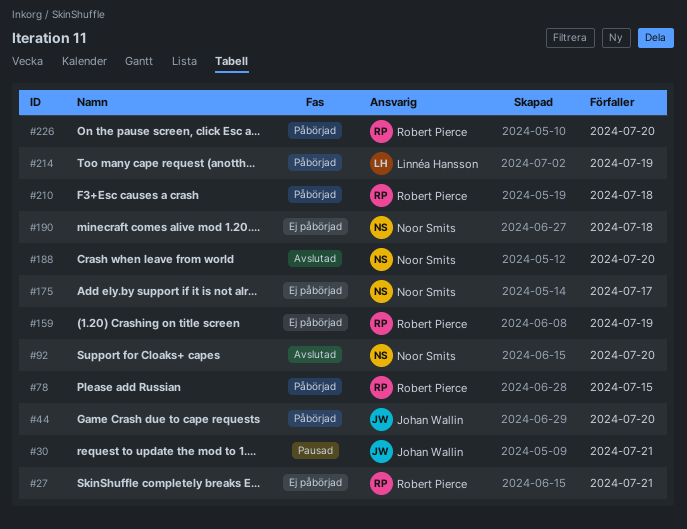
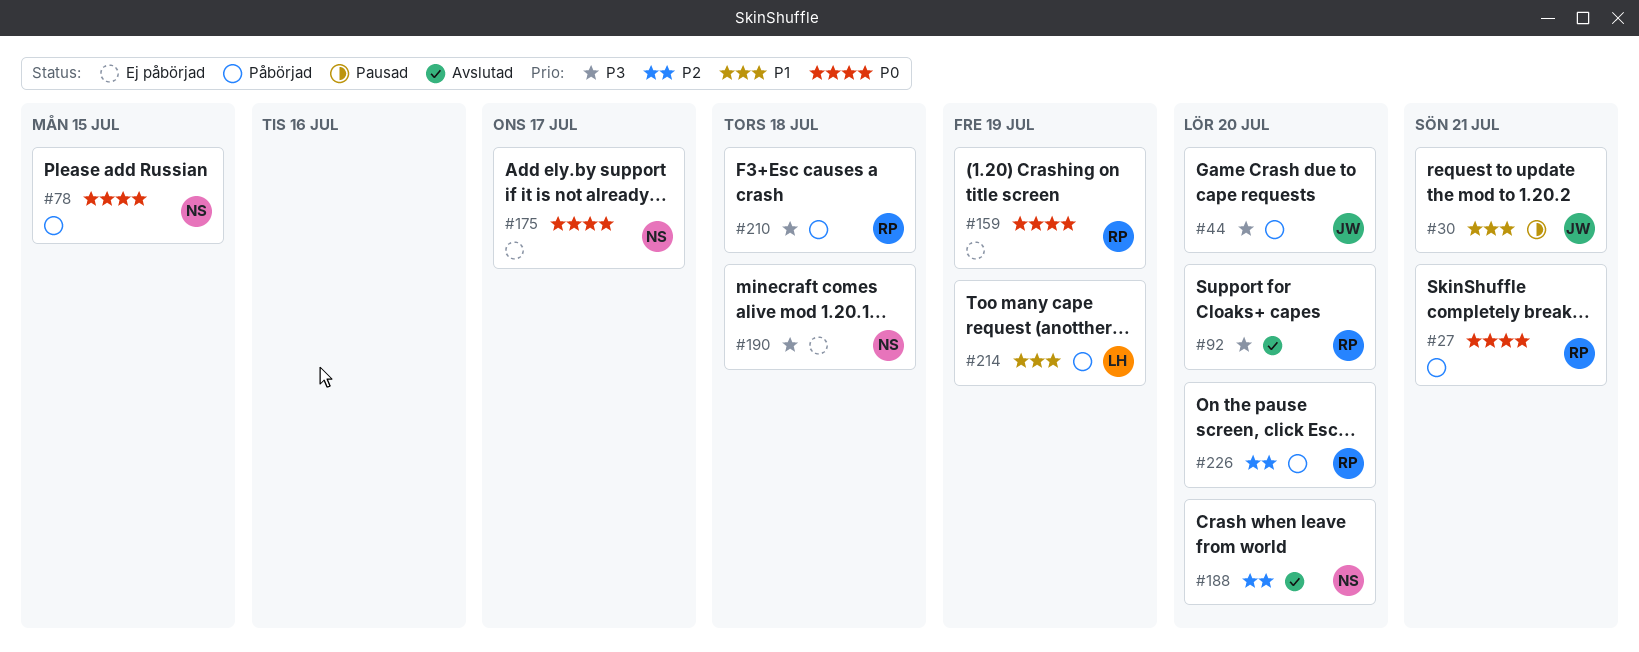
#27, status: Ej påbörjad -> Påbörjad
#78, owner: Robert Pierce -> Noor Smits
#92, owner: Noor Smits -> Robert Pierce

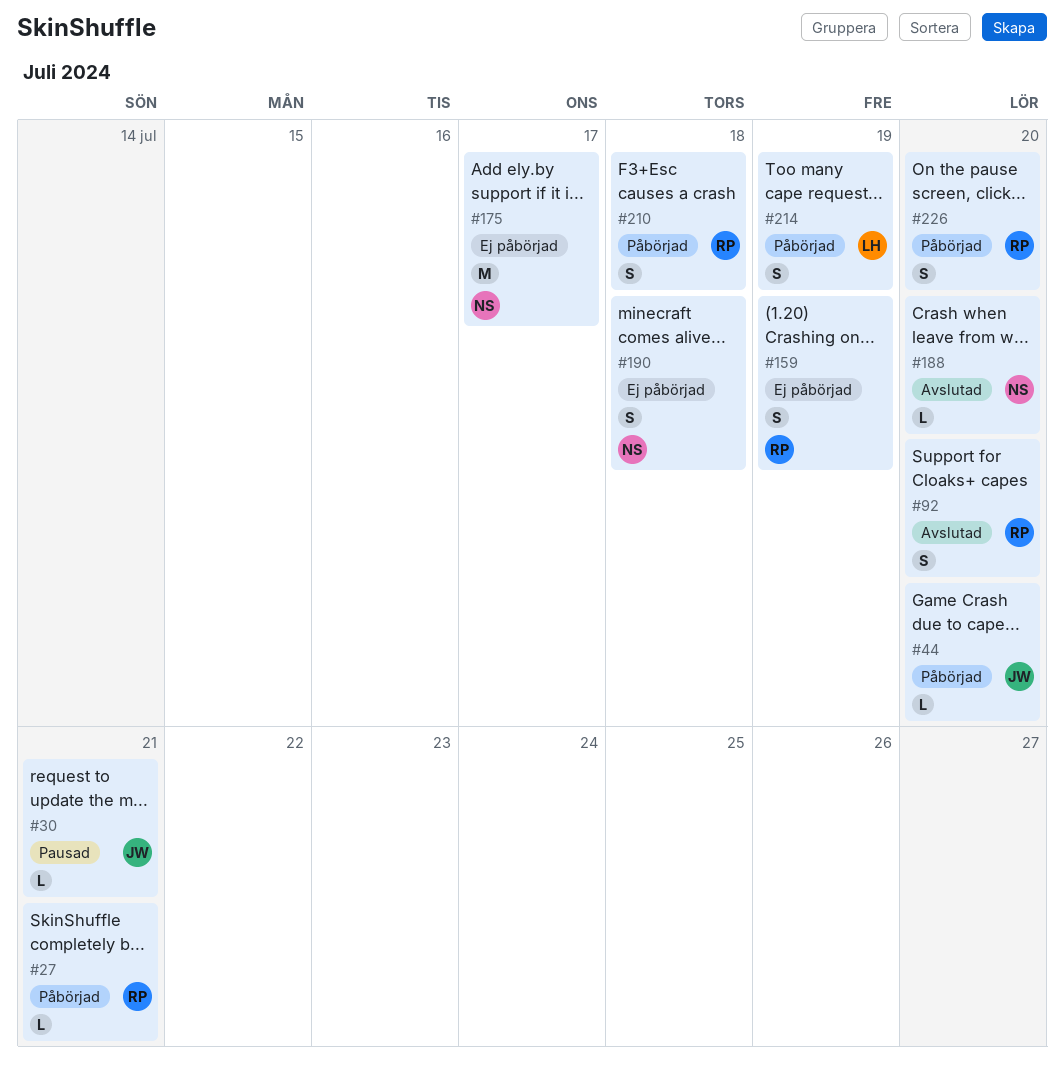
#78: present -> none

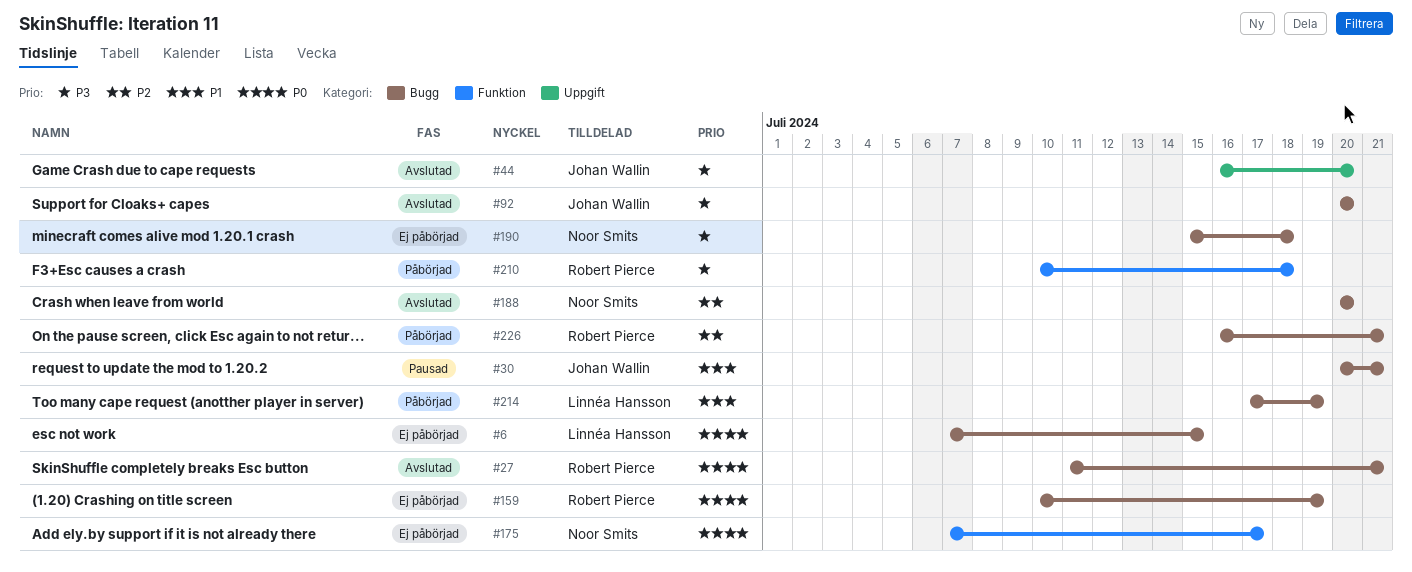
#6: none -> present
#27, status: Påbörjad -> Avslutad
#44, status: Påbörjad -> Avslutad
#92, owner: Robert Pierce -> Johan Wallin
#226, due: Jul 20 -> Jul 21

